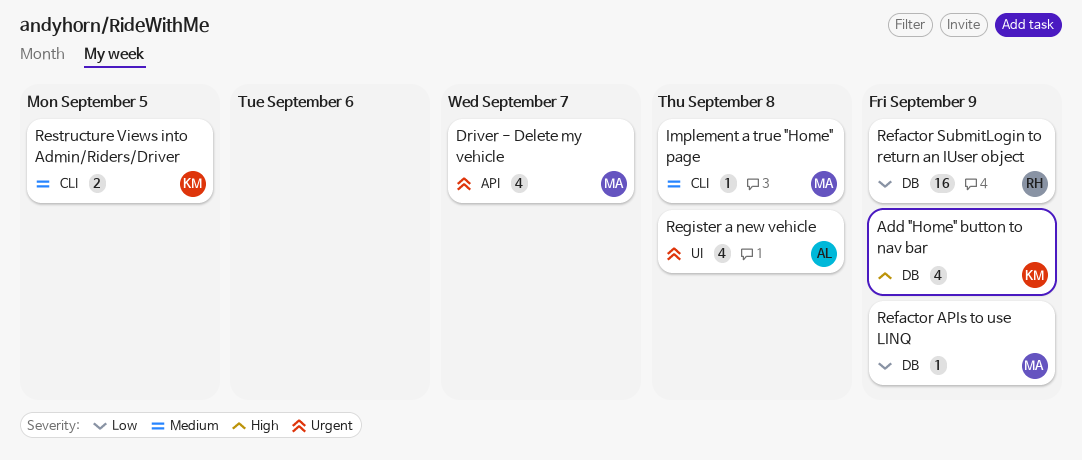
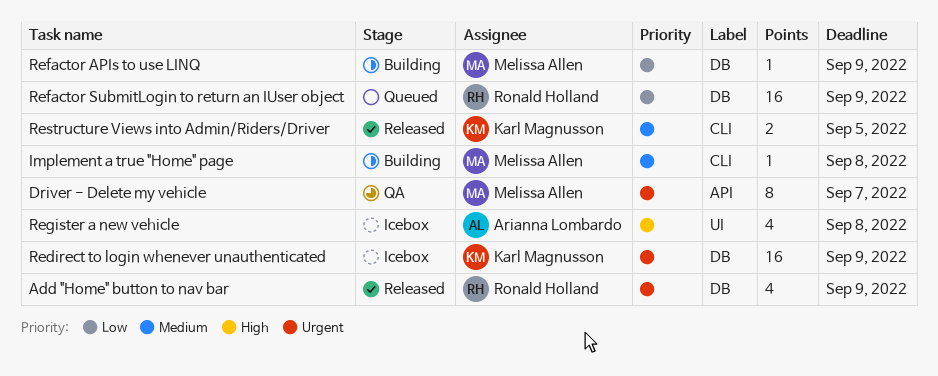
Add "Home" button to nav bar, owner: Karl Magnusson -> Ronald Holland
Add "Home" button to nav bar, priority: High -> Urgent
Driver - Delete my vehicle, estimate: 4 -> 8
Redirect to login whenever unauthenticated: none -> present
Register a new vehicle, priority: Urgent -> High

